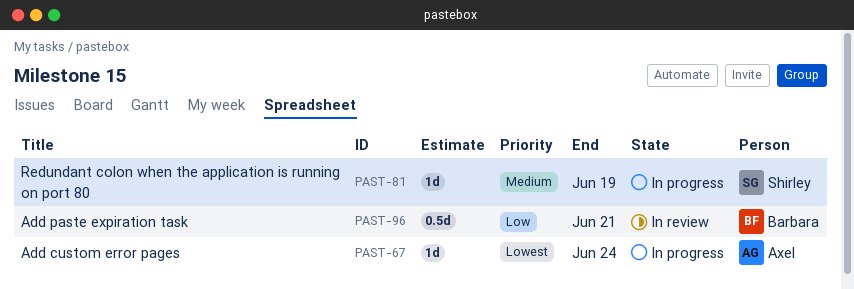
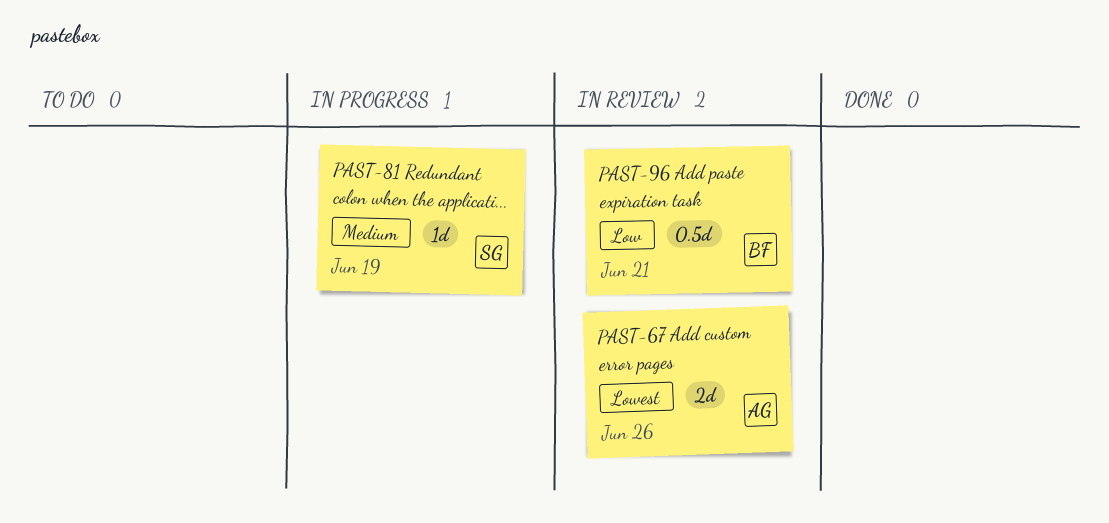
PAST-67, status: In progress -> In review
PAST-67, estimate: 1d -> 2d
PAST-67, due: Jun 24 -> Jun 26

